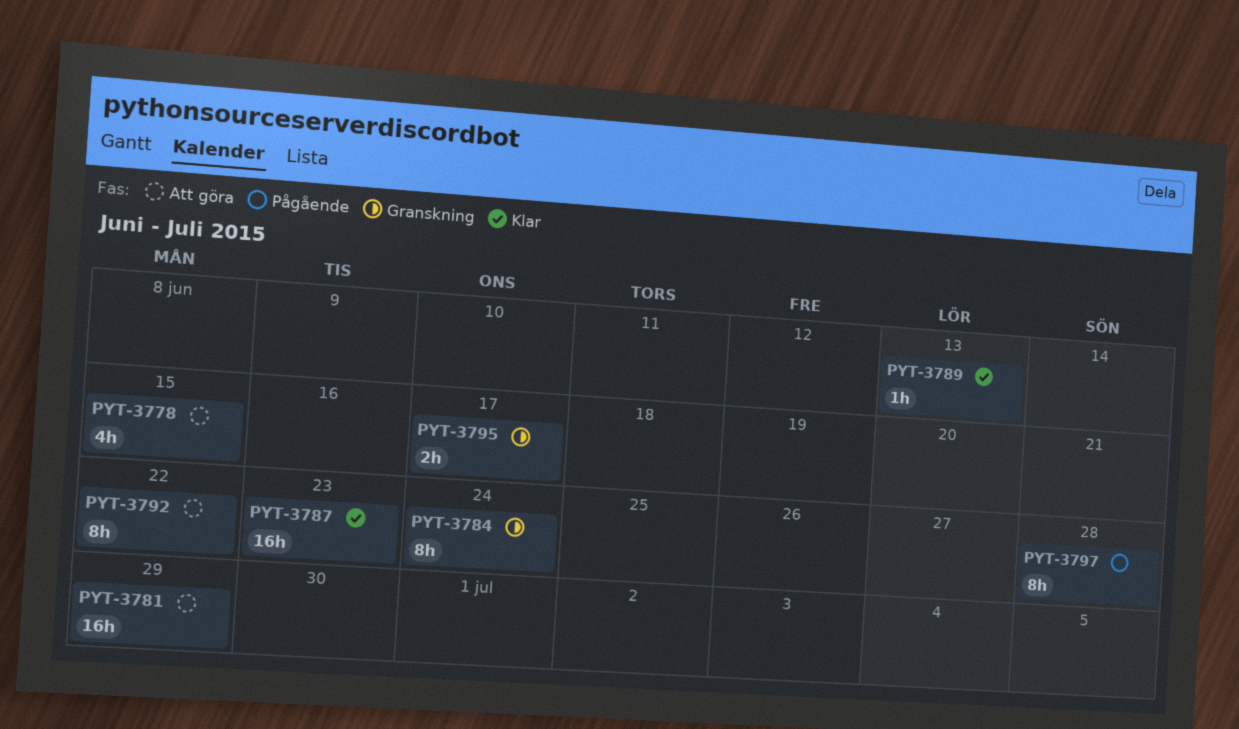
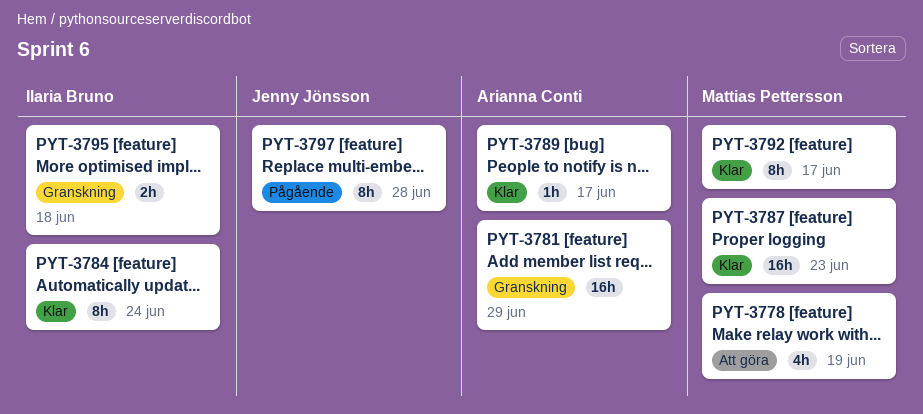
PYT-3778, due: Jun 15 -> Jun 19
PYT-3781, status: Att göra -> Granskning
PYT-3784, status: Granskning -> Klar
PYT-3789, due: Jun 13 -> Jun 17
PYT-3792, status: Att göra -> Klar
PYT-3792, due: Jun 22 -> Jun 17
PYT-3795, due: Jun 17 -> Jun 18

